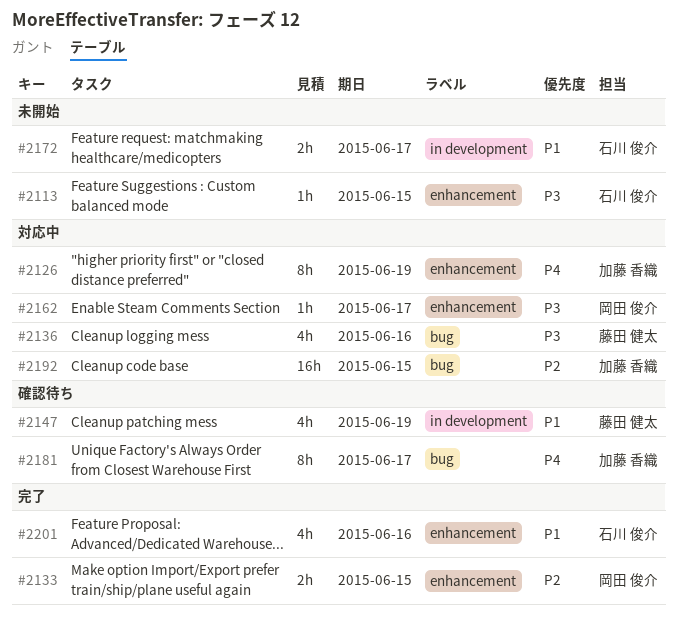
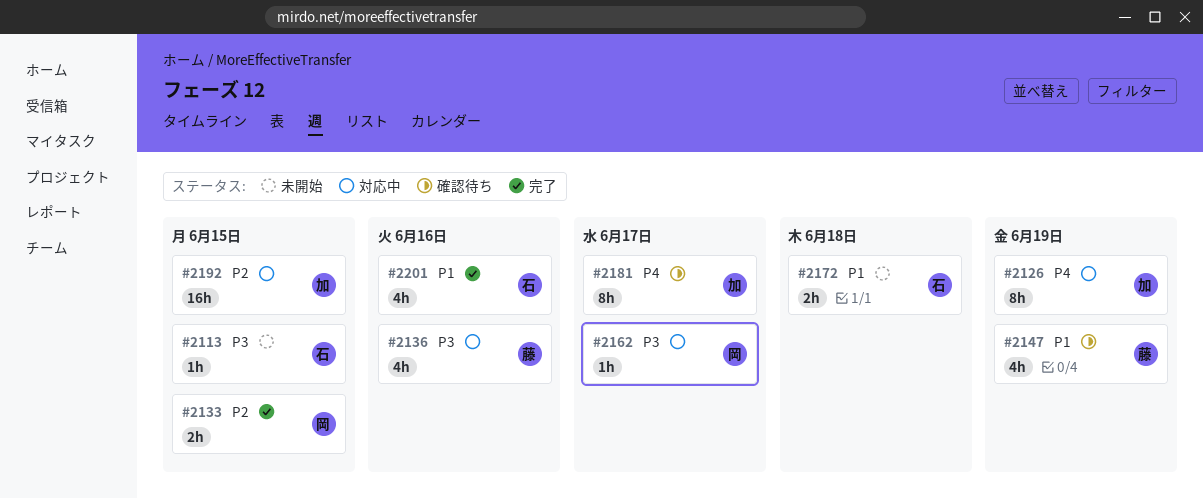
#2172, due: Jun 17 -> Jun 18

